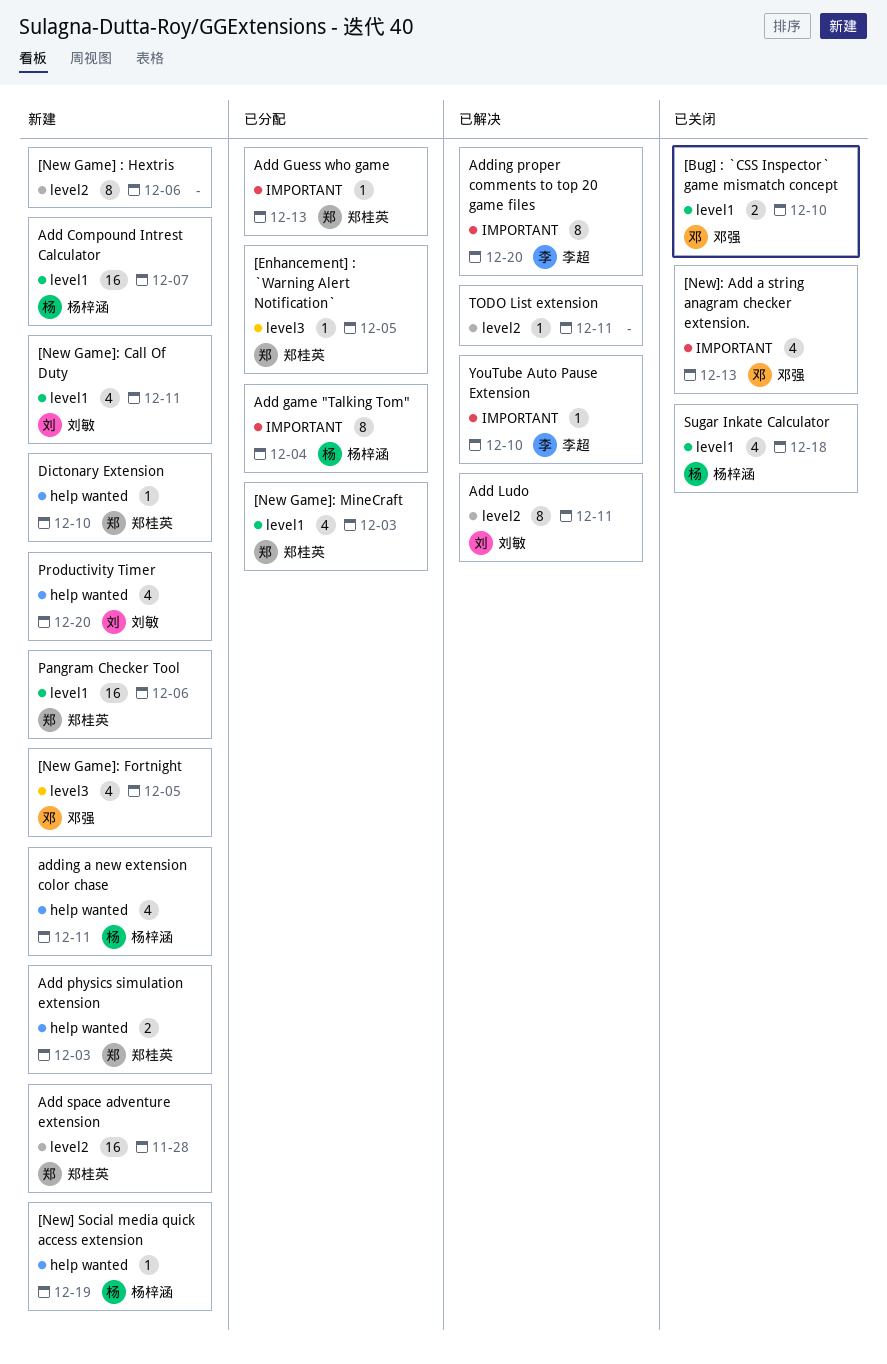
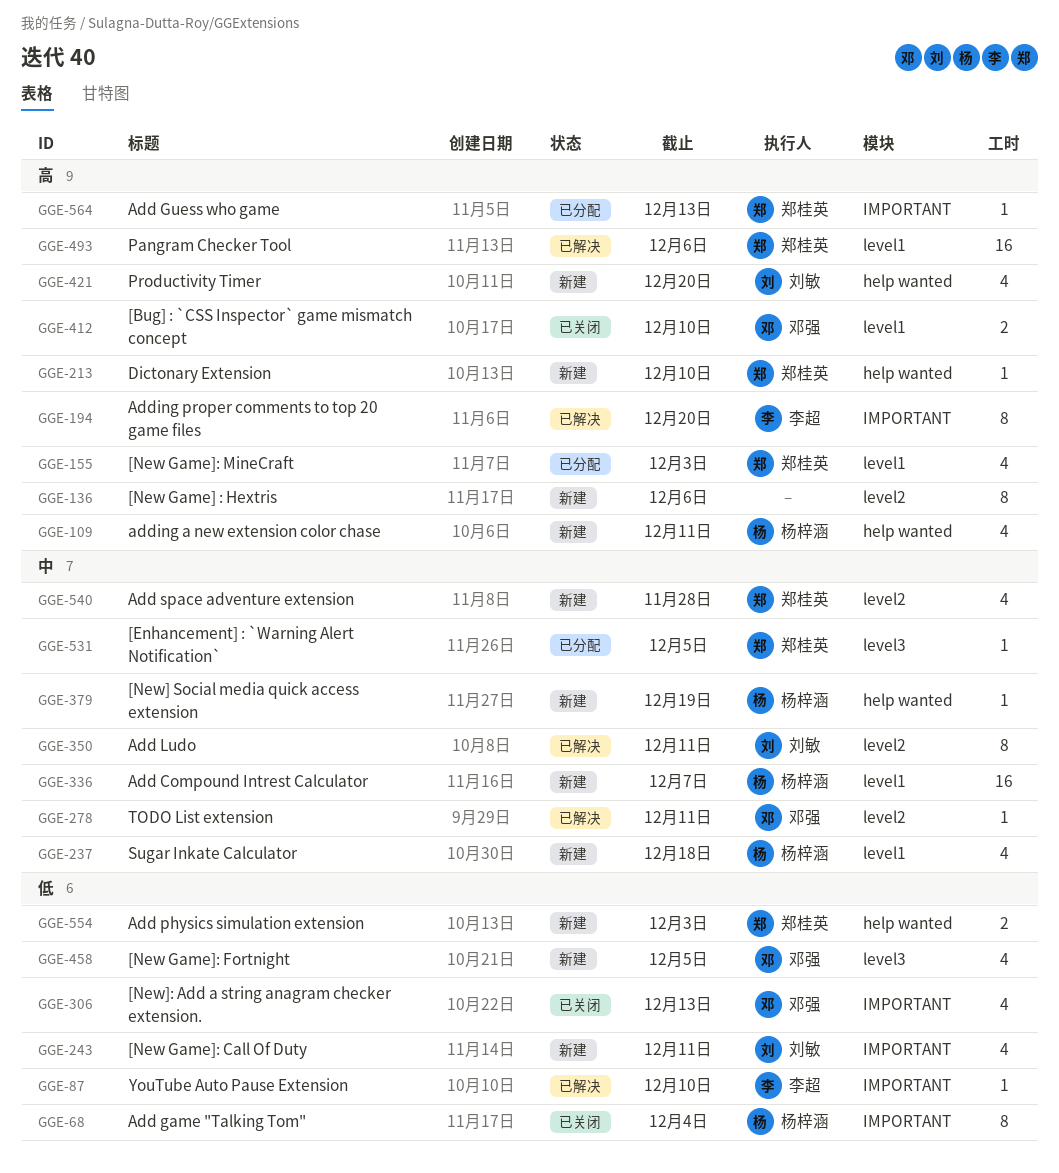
[New Game]: Call Of Duty, label: level1 -> IMPORTANT
Add game "Talking Tom", status: 已分配 -> 已关闭
Add space adventure extension, estimate: 16 -> 4
Pangram Checker Tool, status: 新建 -> 已解决
Sugar Inkate Calculator, status: 已关闭 -> 新建
TODO List extension, owner: none -> 邓强

